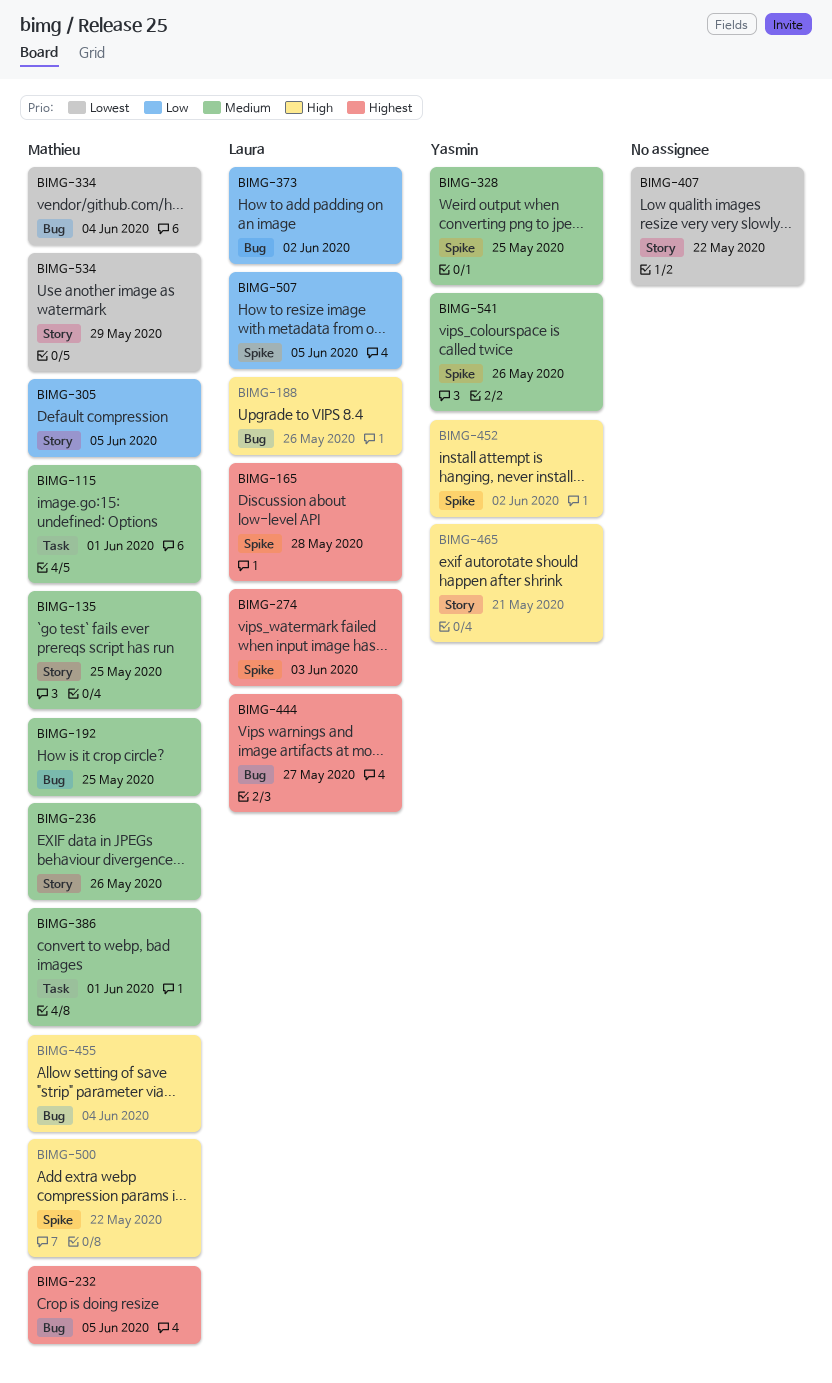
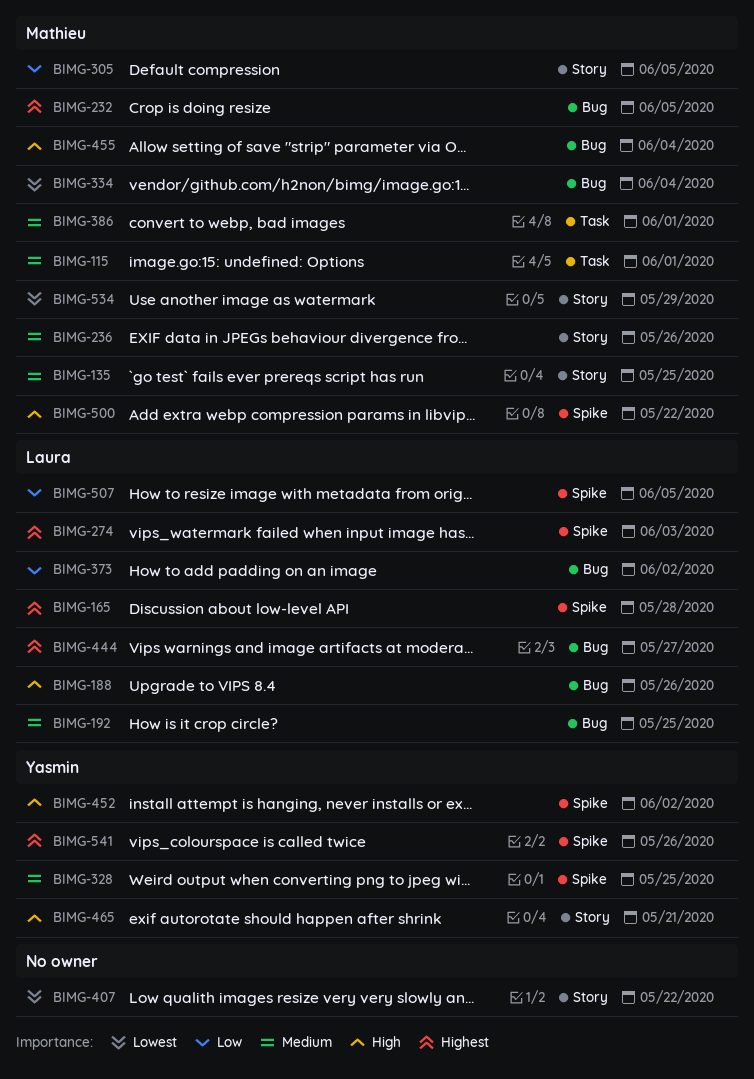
BIMG-192, owner: Mathieu -> Laura
BIMG-541, priority: Medium -> Highest

